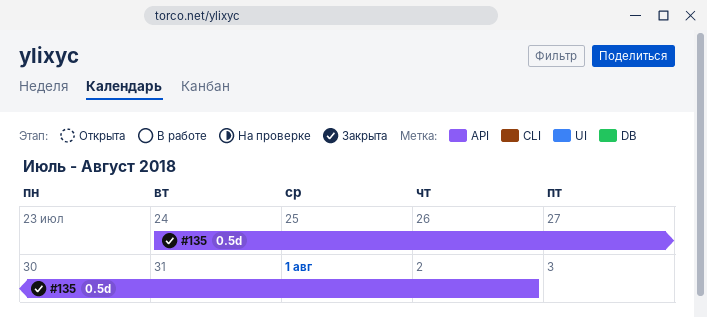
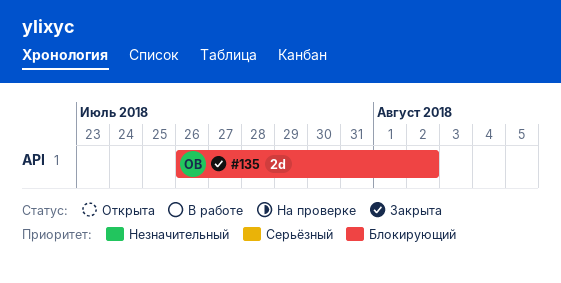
#135, estimate: 0.5d -> 2d
#135, start: Jul 24 -> Jul 26

